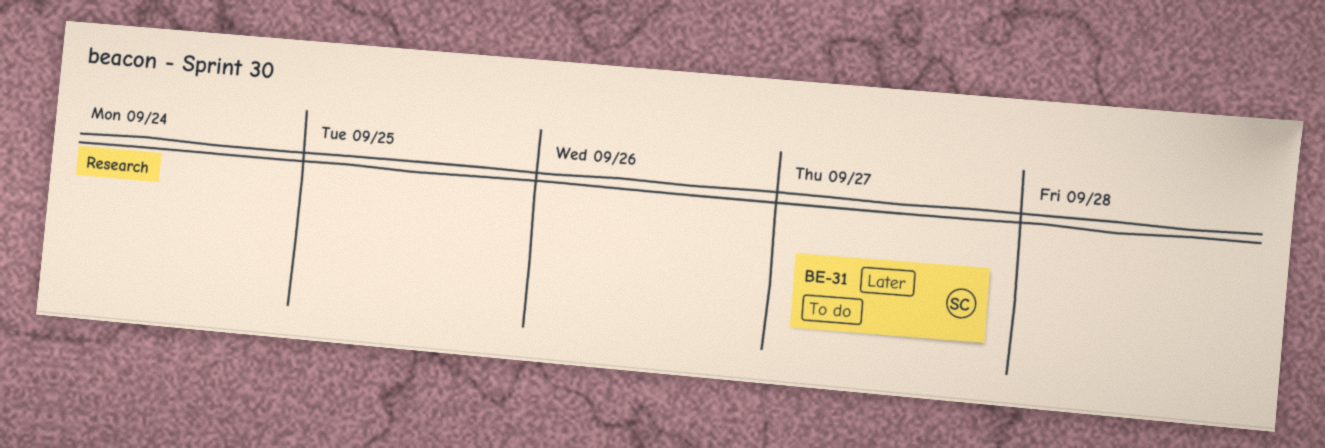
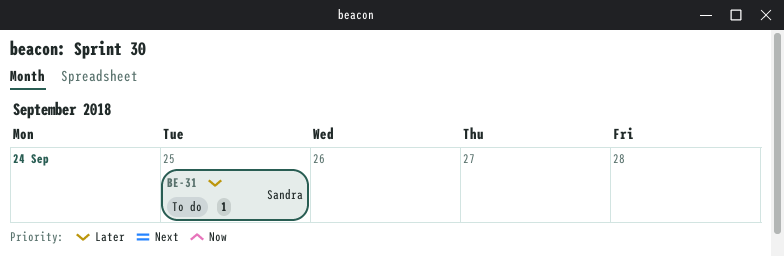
BE-31, due: Sep 27 -> Sep 25

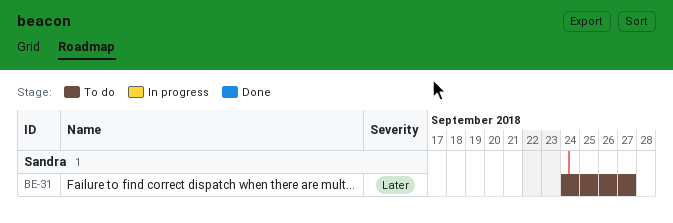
BE-31, due: Sep 25 -> Sep 27

